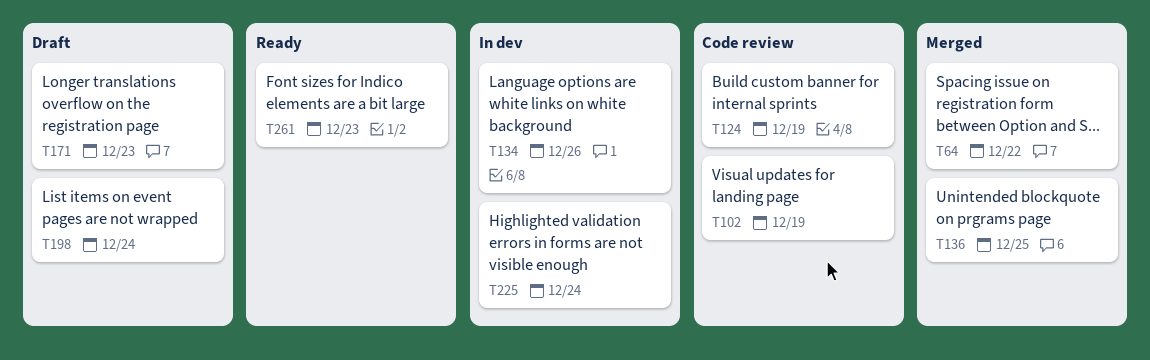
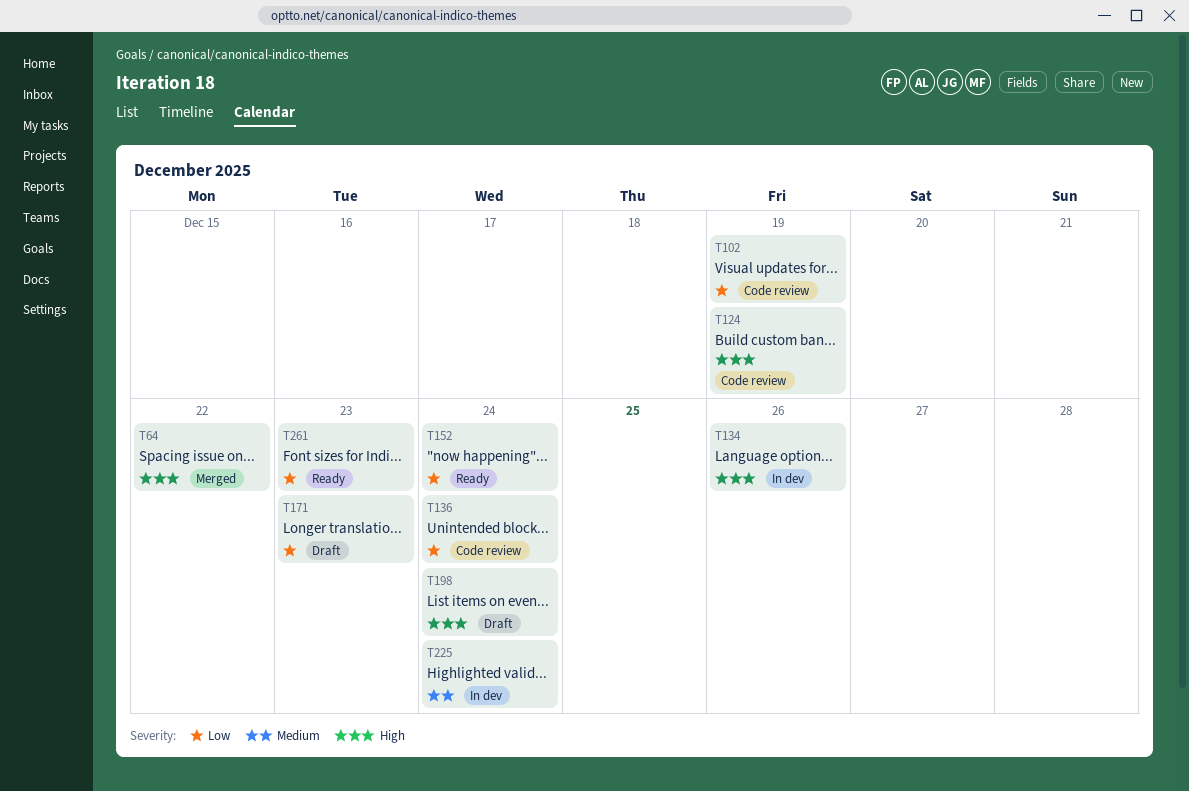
T136, status: Merged -> Code review
T136, due: Dec 25 -> Dec 24
T152: none -> present

